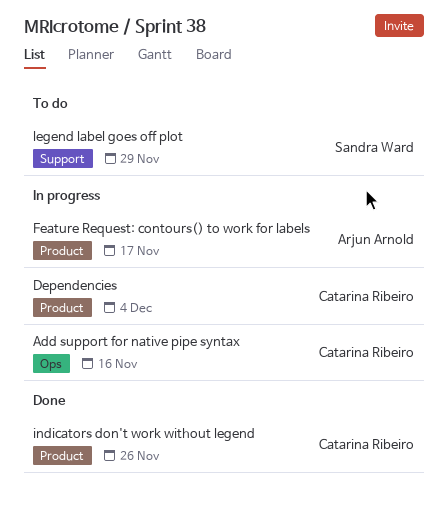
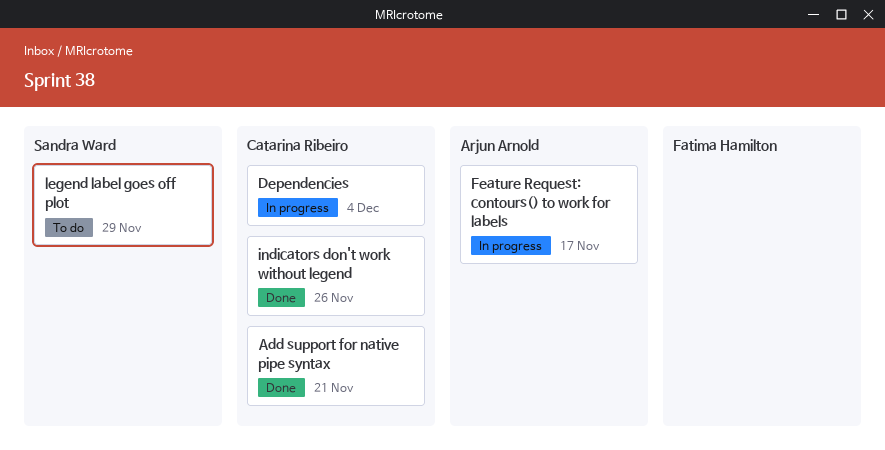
Add support for native pipe syntax, status: In progress -> Done
Add support for native pipe syntax, due: Nov 16 -> Nov 21

